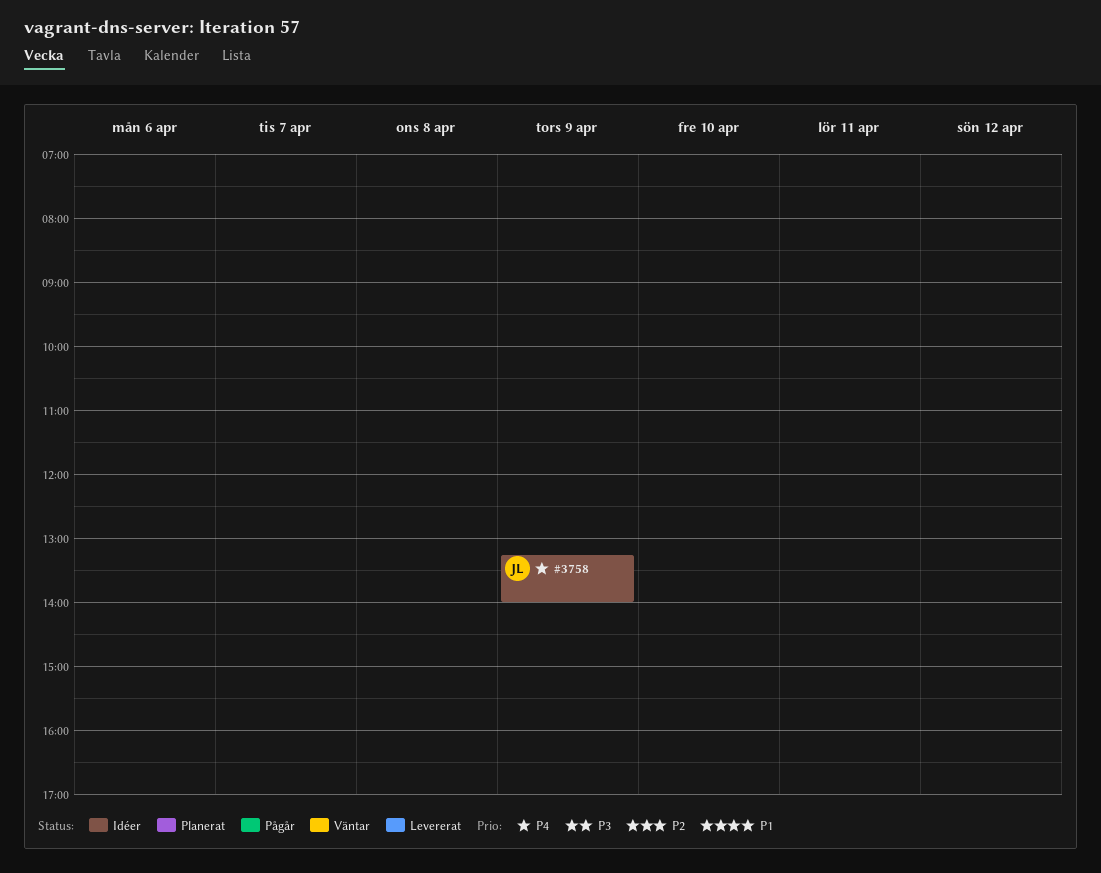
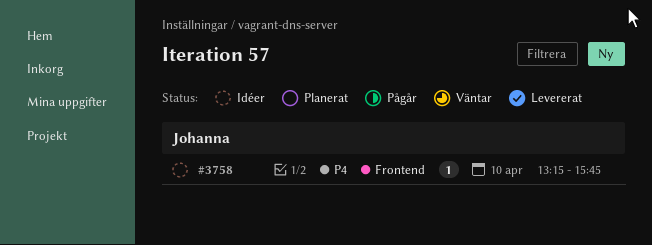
#3758, day: Apr 9 -> Apr 10
#3758, ends: 14:00 -> 15:45

